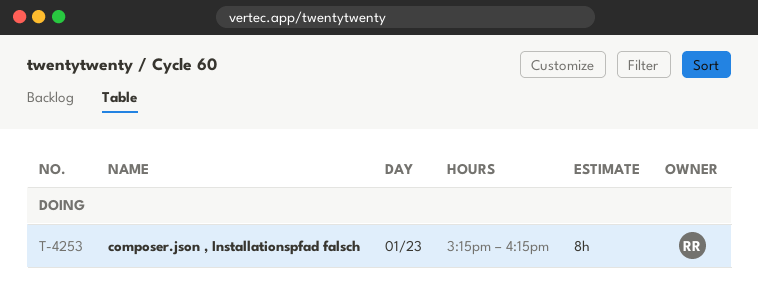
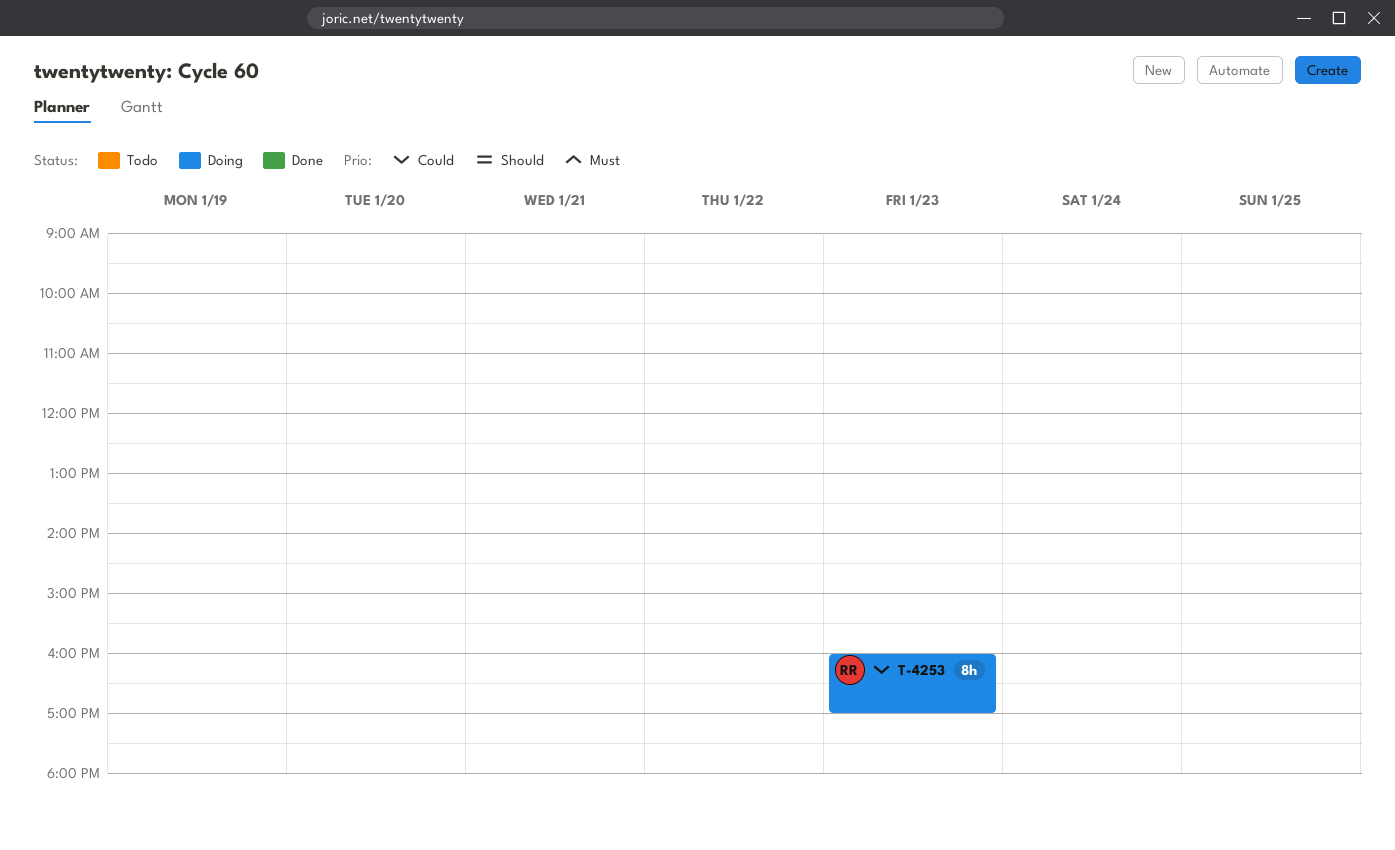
T-4253, begins: 15:15 -> 16:00
T-4253, ends: 16:15 -> 17:00

